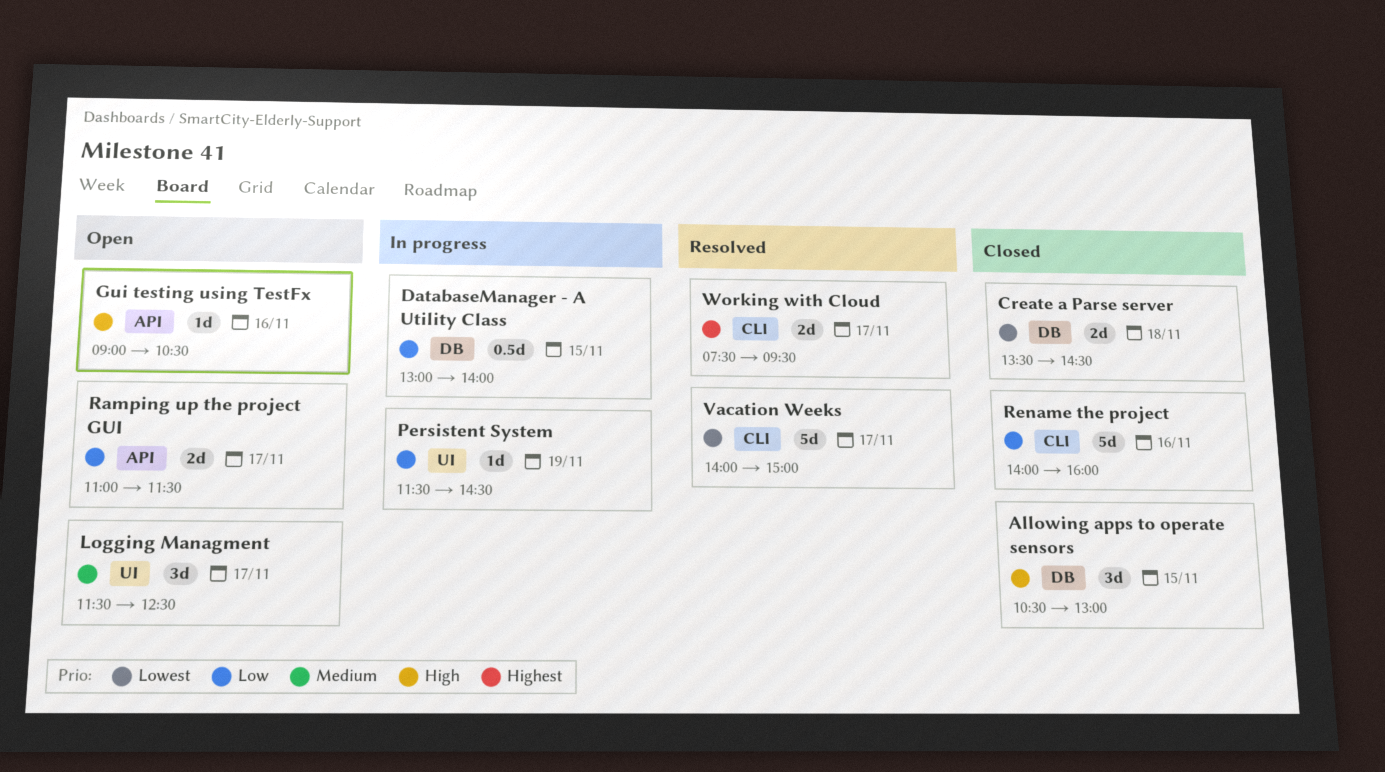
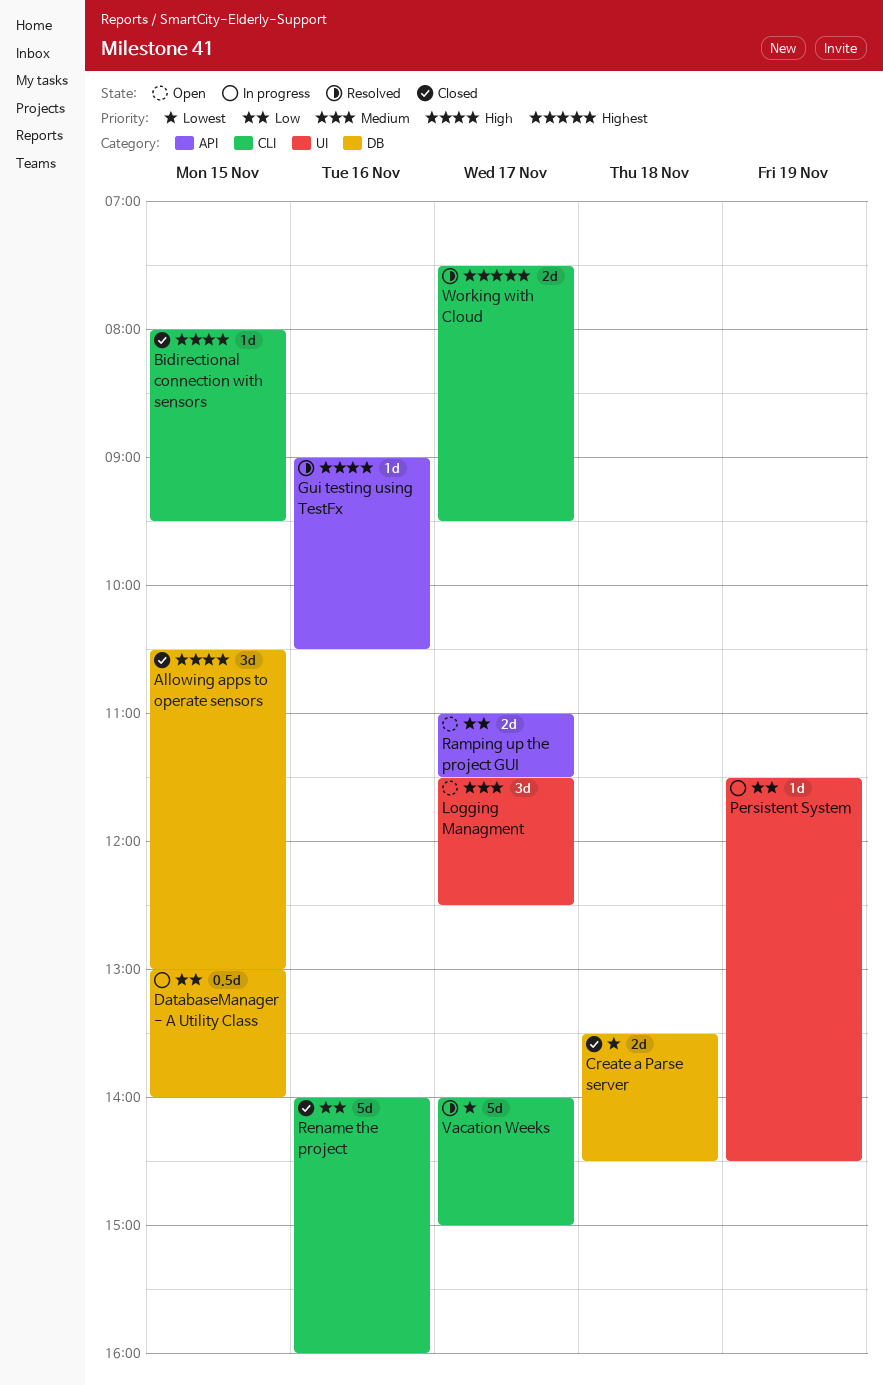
Bidirectional connection with sensors: none -> present
Gui testing using TestFx, status: Open -> Resolved

